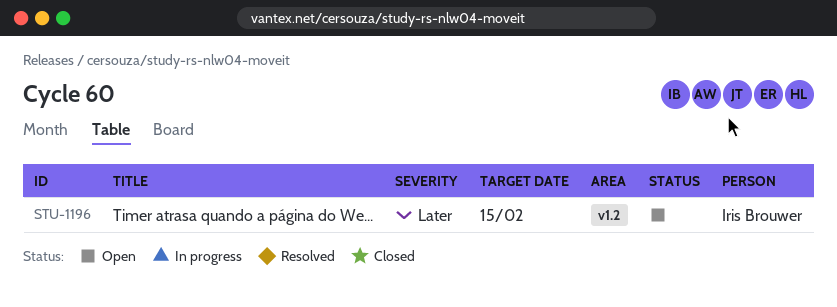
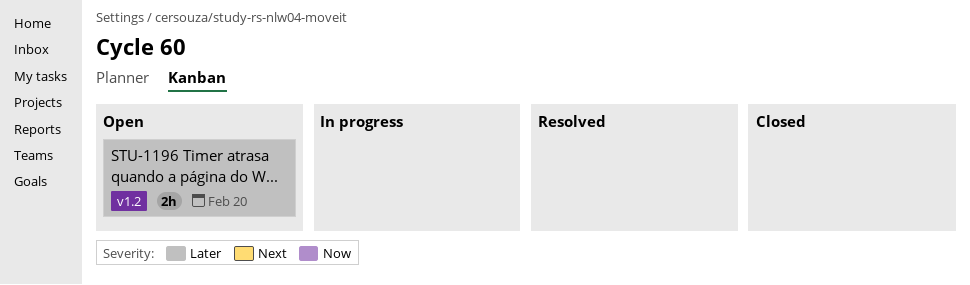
STU-1196, due: Feb 15 -> Feb 20

